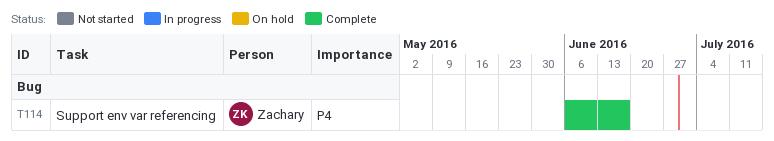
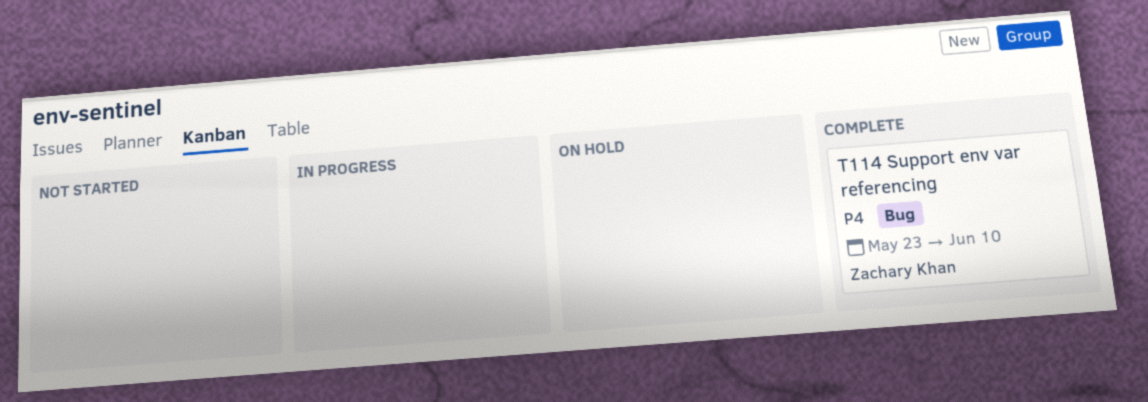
T114, start: Jun 6 -> May 23
T114, due: Jun 17 -> Jun 10

